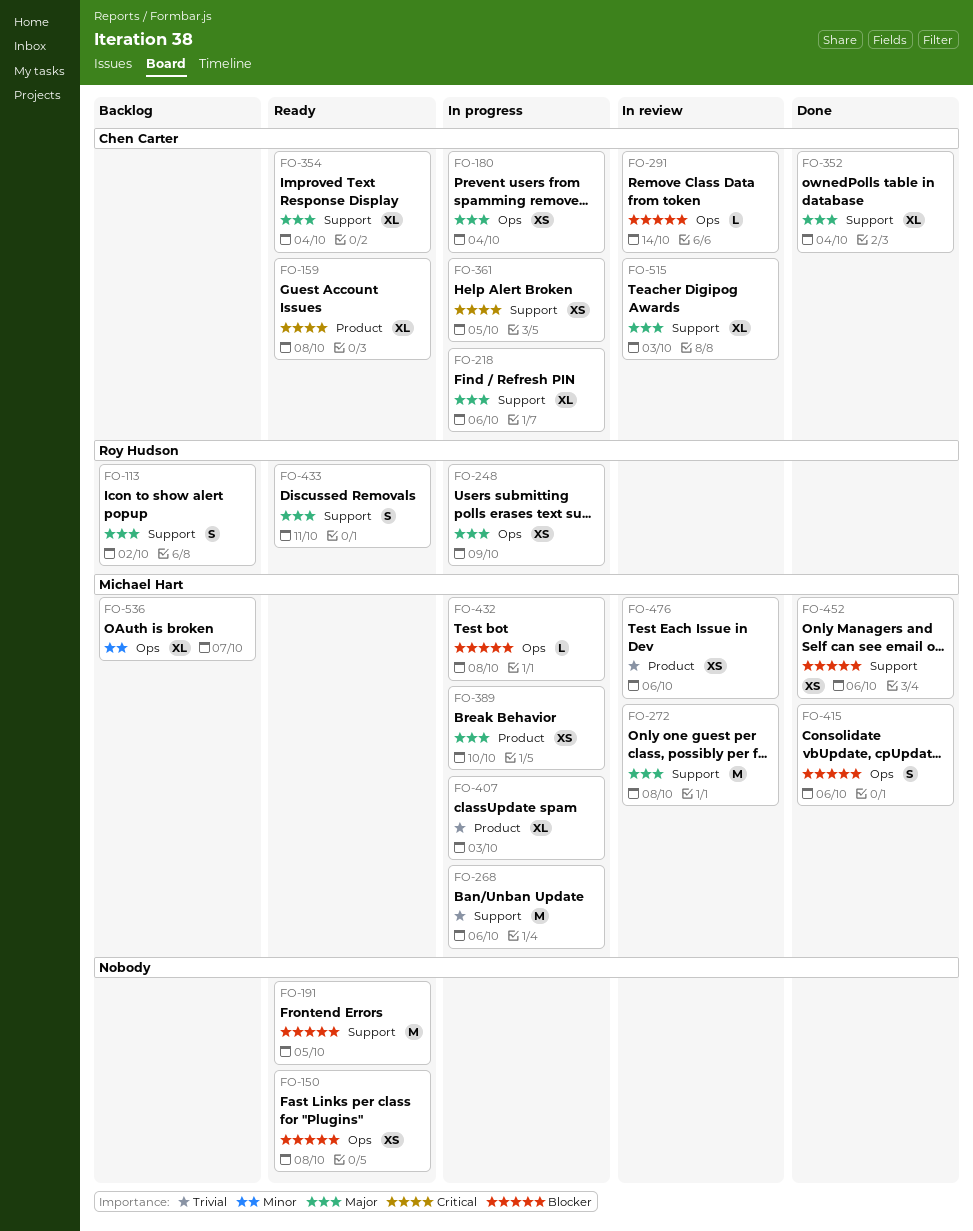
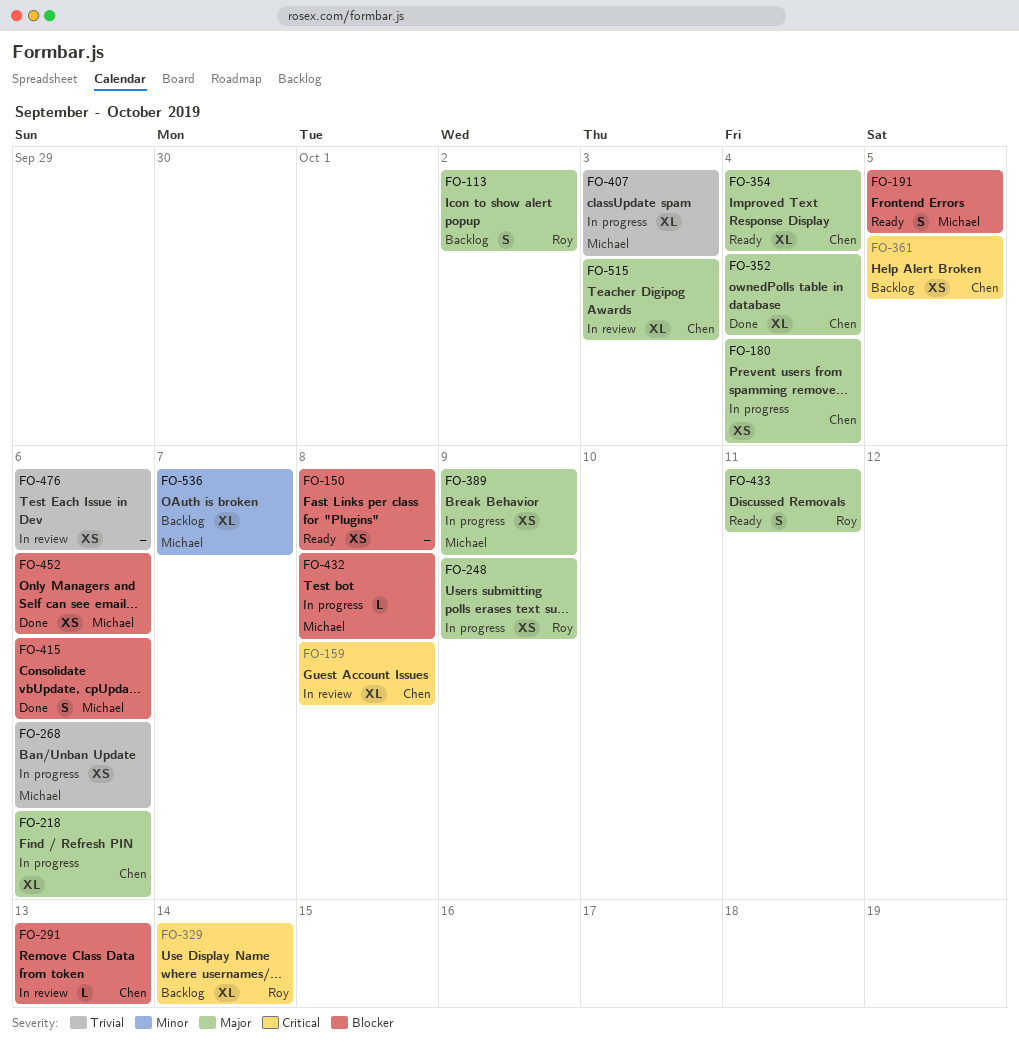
FO-159, status: Ready -> In review
FO-191, owner: none -> Michael Hart
FO-191, estimate: M -> S
FO-268, estimate: M -> XS
FO-272: present -> none
FO-291, due: Oct 14 -> Oct 13
FO-329: none -> present
FO-361, status: In progress -> Backlog
FO-389, due: Oct 10 -> Oct 9
FO-476, owner: Michael Hart -> none

